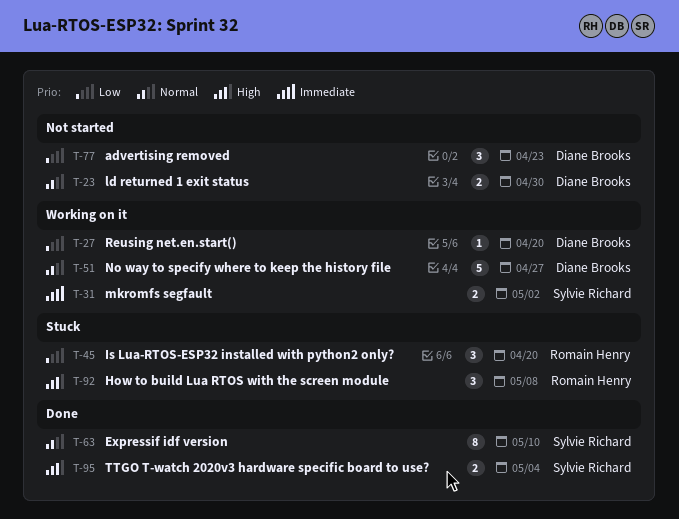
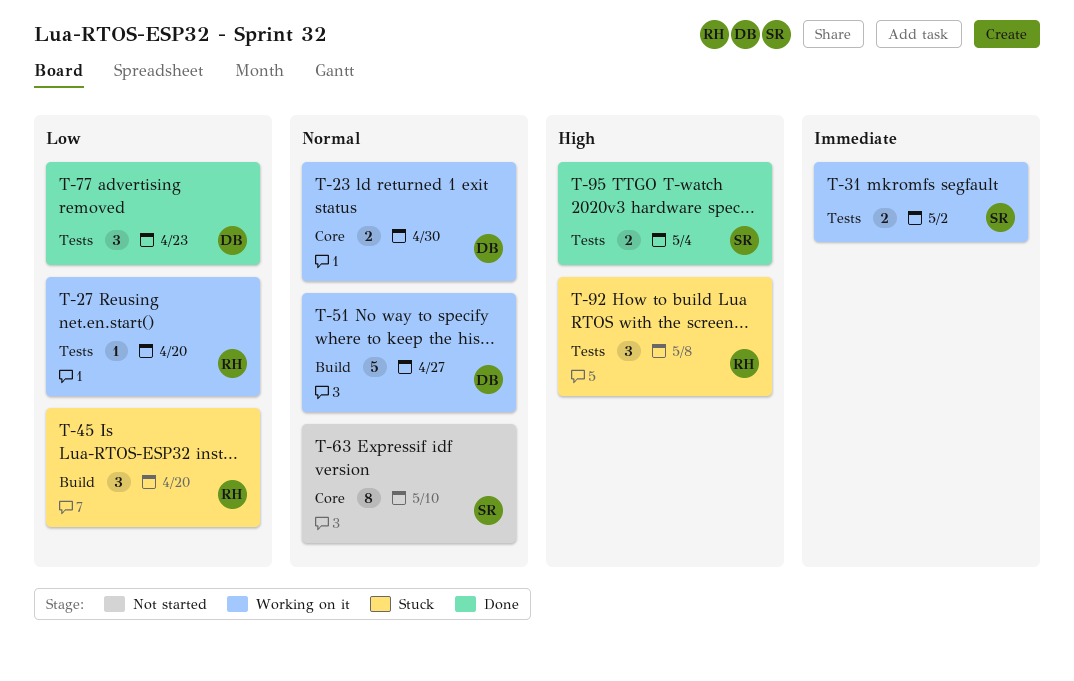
T-23, status: Not started -> Working on it
T-27, owner: Diane Brooks -> Romain Henry
T-63, status: Done -> Not started
T-77, status: Not started -> Done

